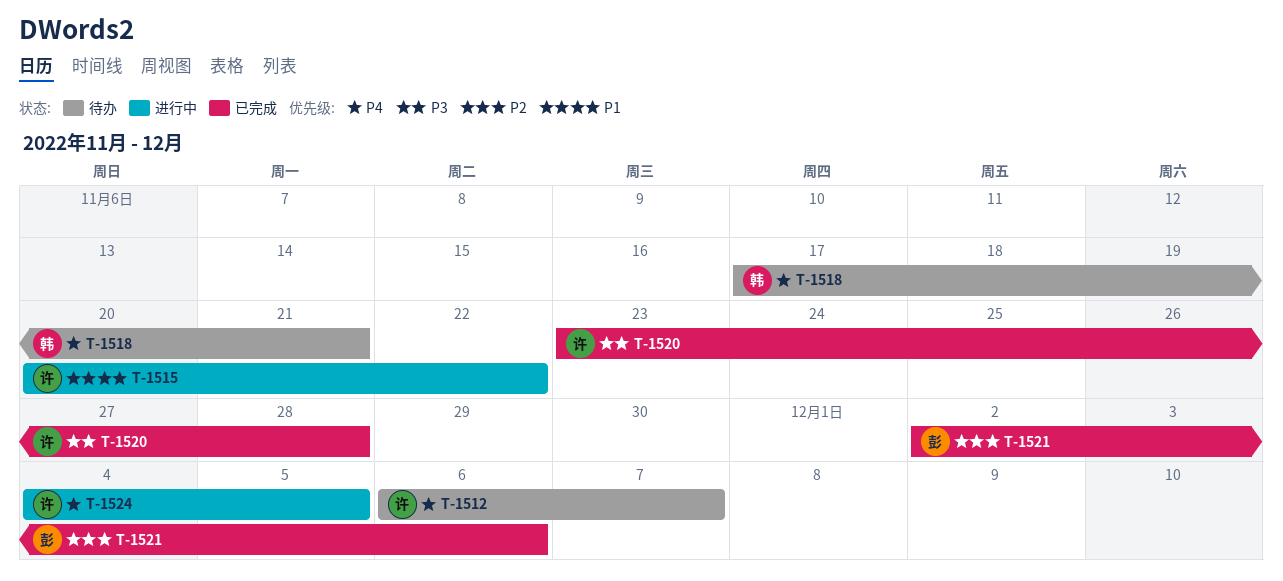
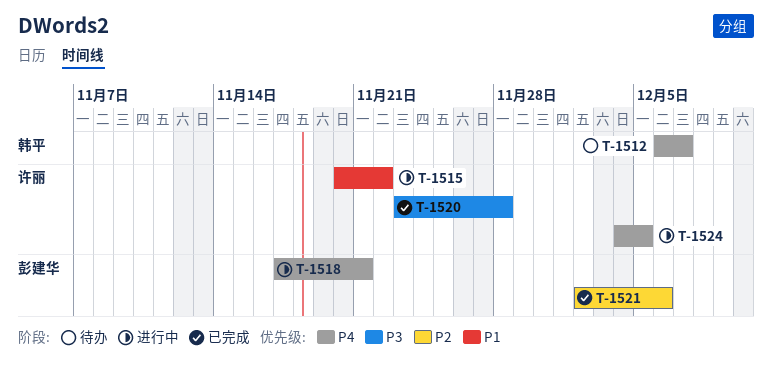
T-1512, owner: 许丽 -> 韩平
T-1518, status: 待办 -> 进行中
T-1518, owner: 韩平 -> 彭建华

